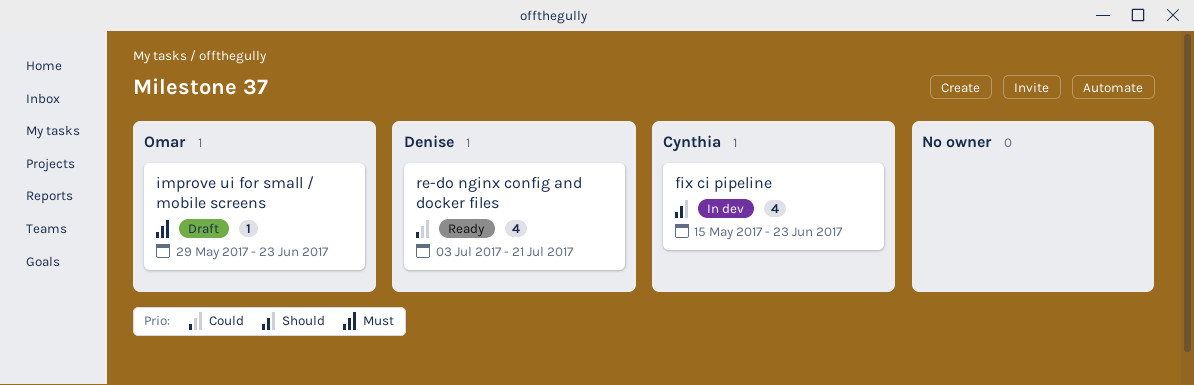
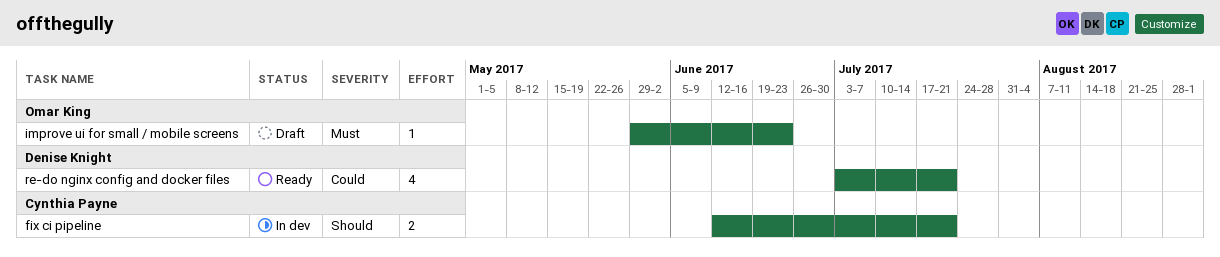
fix ci pipeline, estimate: 4 -> 2
fix ci pipeline, start: May 15 -> Jun 12
fix ci pipeline, due: Jun 23 -> Jul 21

